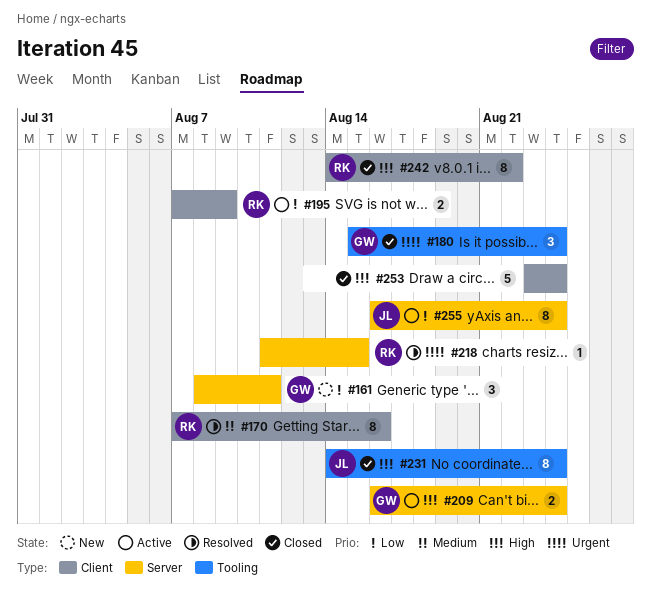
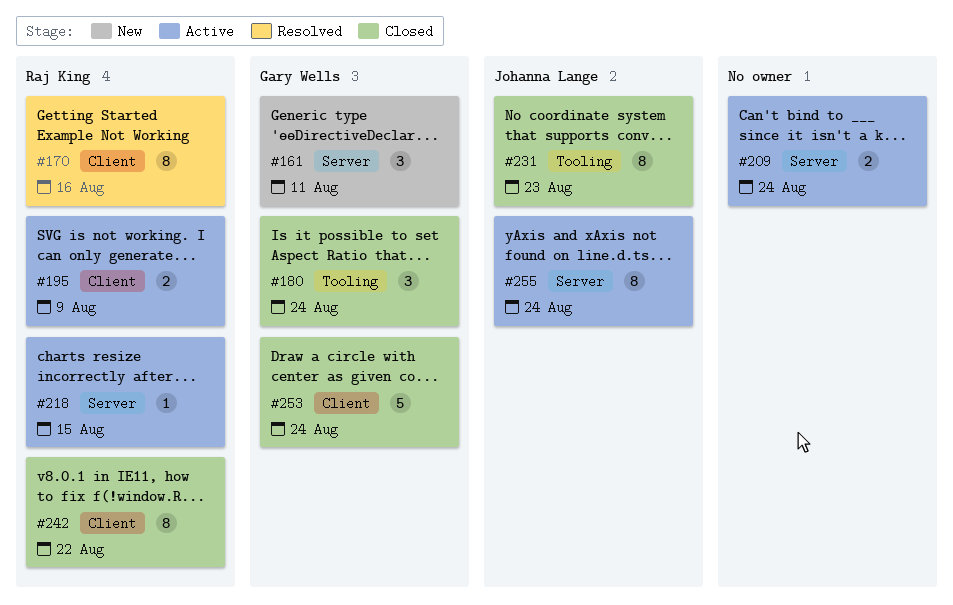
#209, owner: Gary Wells -> none
#218, status: Resolved -> Active
#231, due: Aug 24 -> Aug 23
#253, owner: none -> Gary Wells

